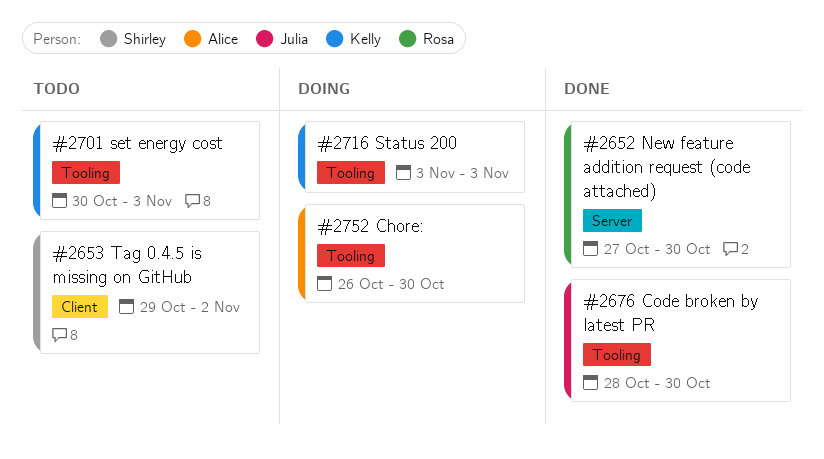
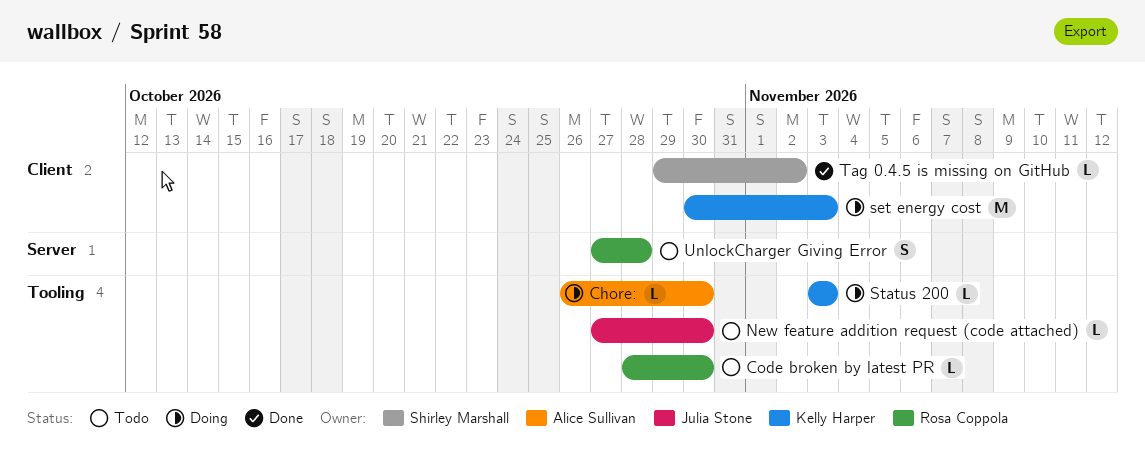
Code broken by latest PR, status: Done -> Todo
Code broken by latest PR, owner: Julia Stone -> Rosa Coppola
New feature addition request (code attached), status: Done -> Todo
New feature addition request (code attached), owner: Rosa Coppola -> Julia Stone
New feature addition request (code attached), label: Server -> Tooling
set energy cost, status: Todo -> Doing
set energy cost, label: Tooling -> Client
Tag 0.4.5 is missing on GitHub, status: Todo -> Done
UnlockCharger Giving Error: none -> present

